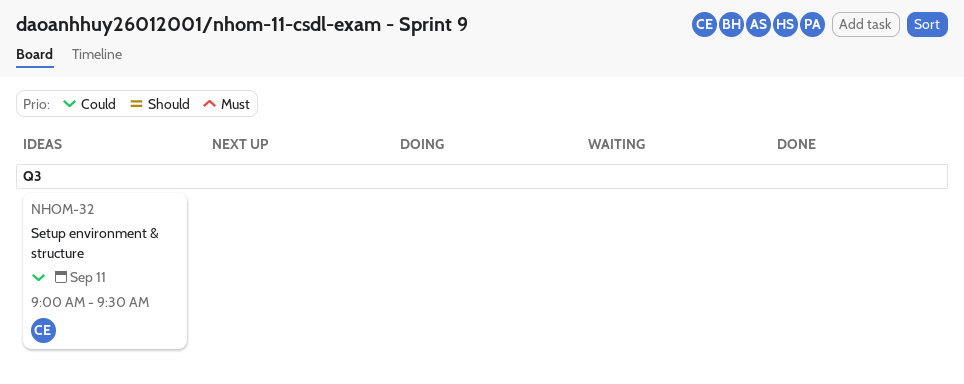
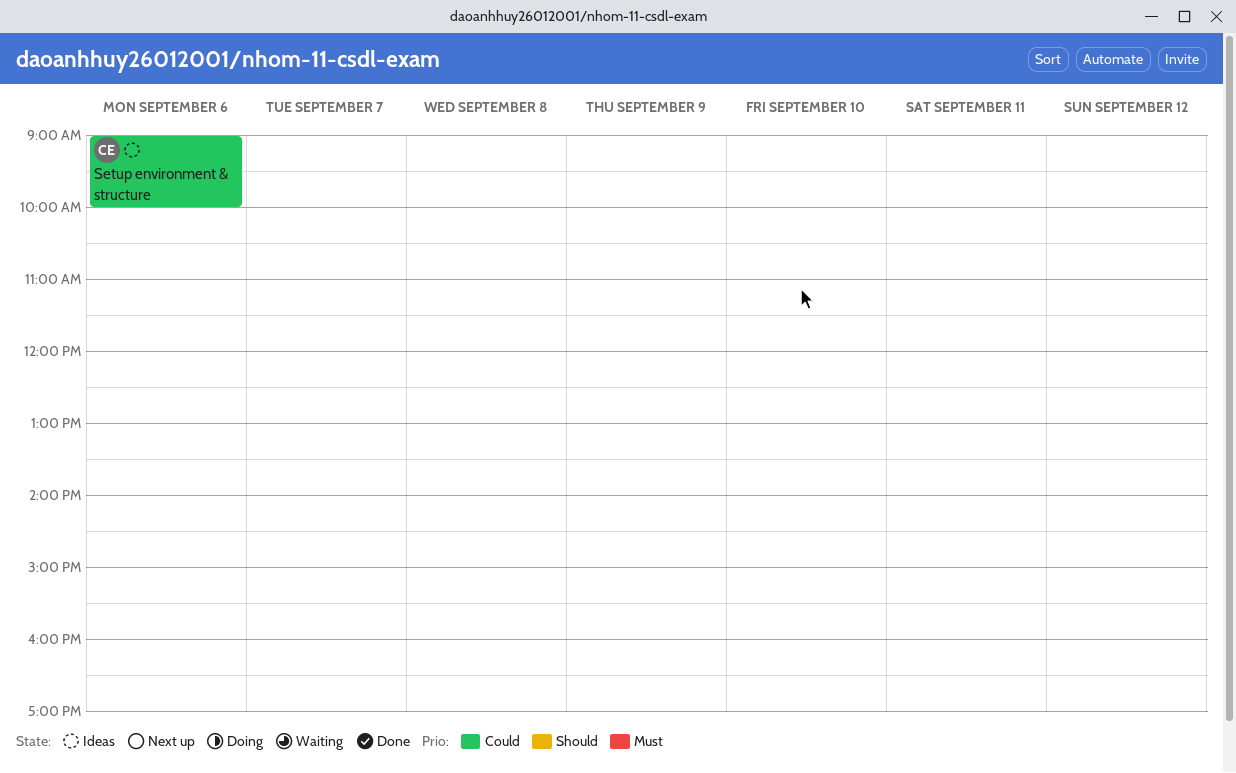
Setup environment & structure, day: Sep 11 -> Sep 6
Setup environment & structure, ends: 09:30 -> 10:00

